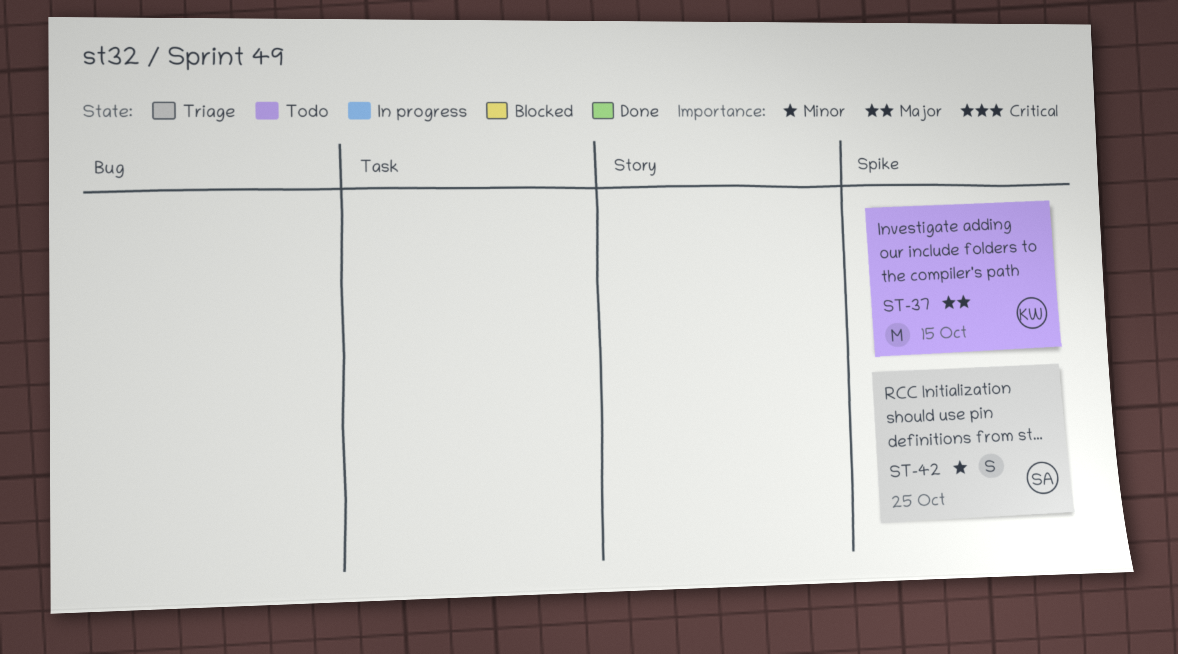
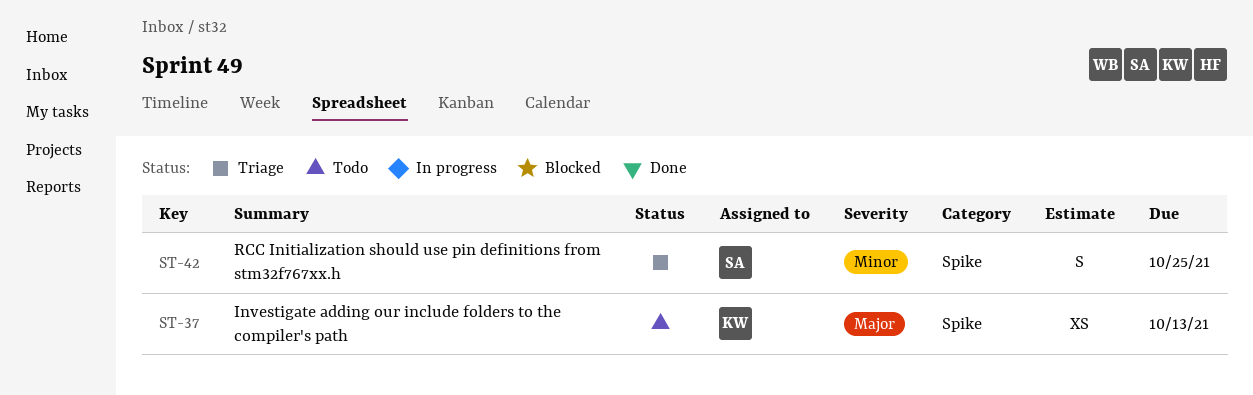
ST-37, estimate: M -> XS
ST-37, due: Oct 15 -> Oct 13

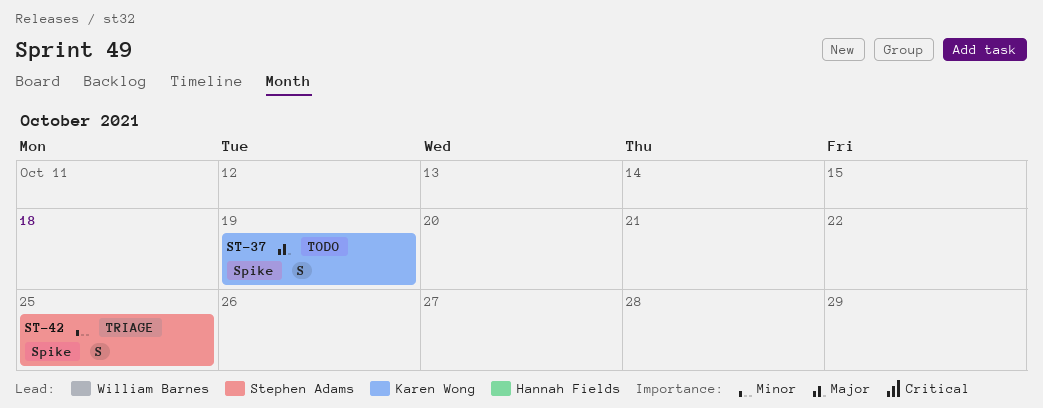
ST-37, estimate: XS -> S
ST-37, due: Oct 13 -> Oct 19

